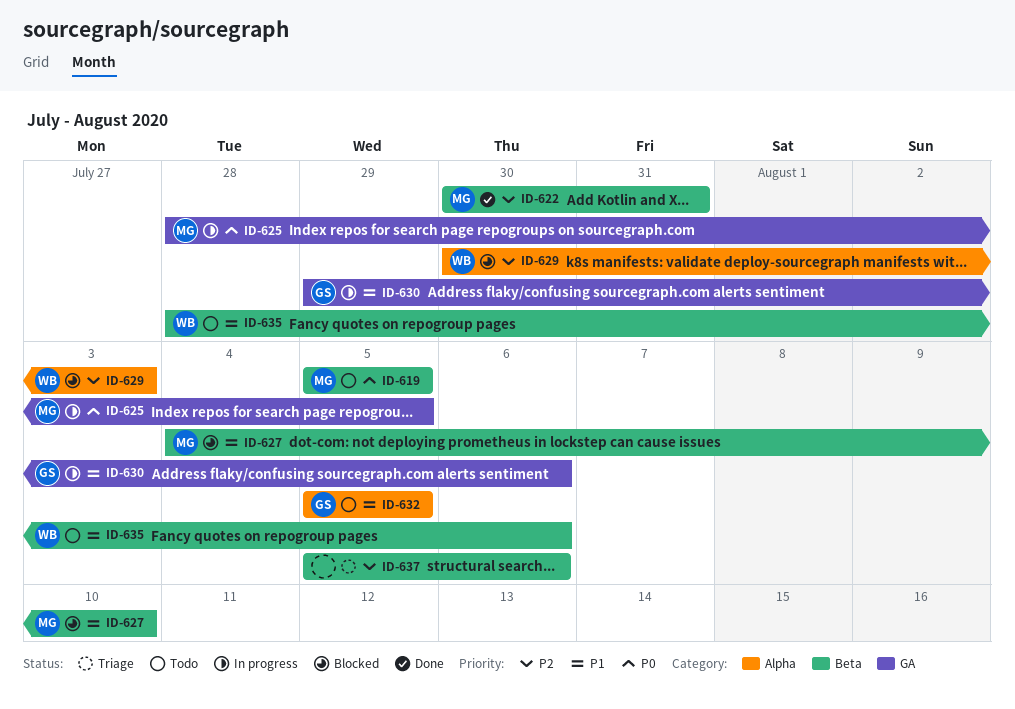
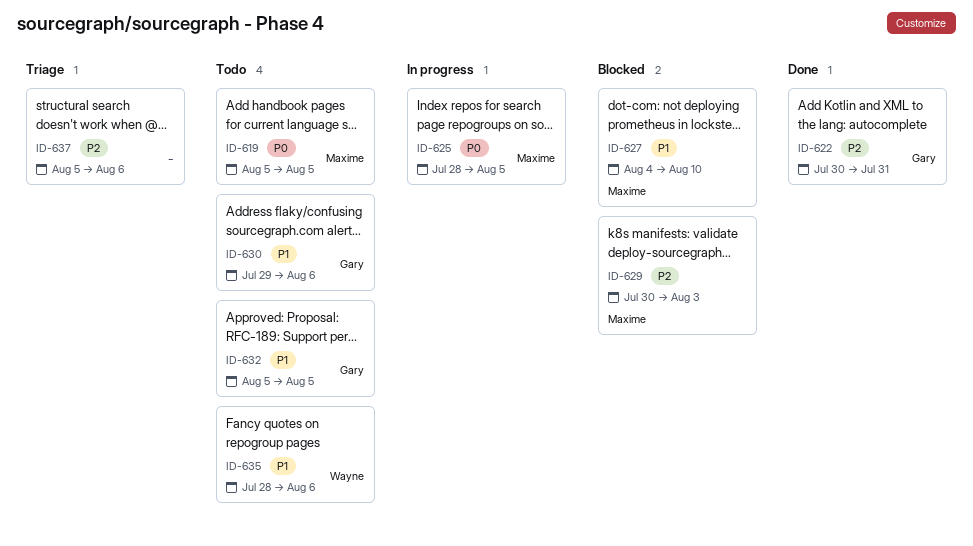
ID-622, owner: Maxime -> Gary
ID-629, owner: Wayne -> Maxime
ID-630, status: In progress -> Todo

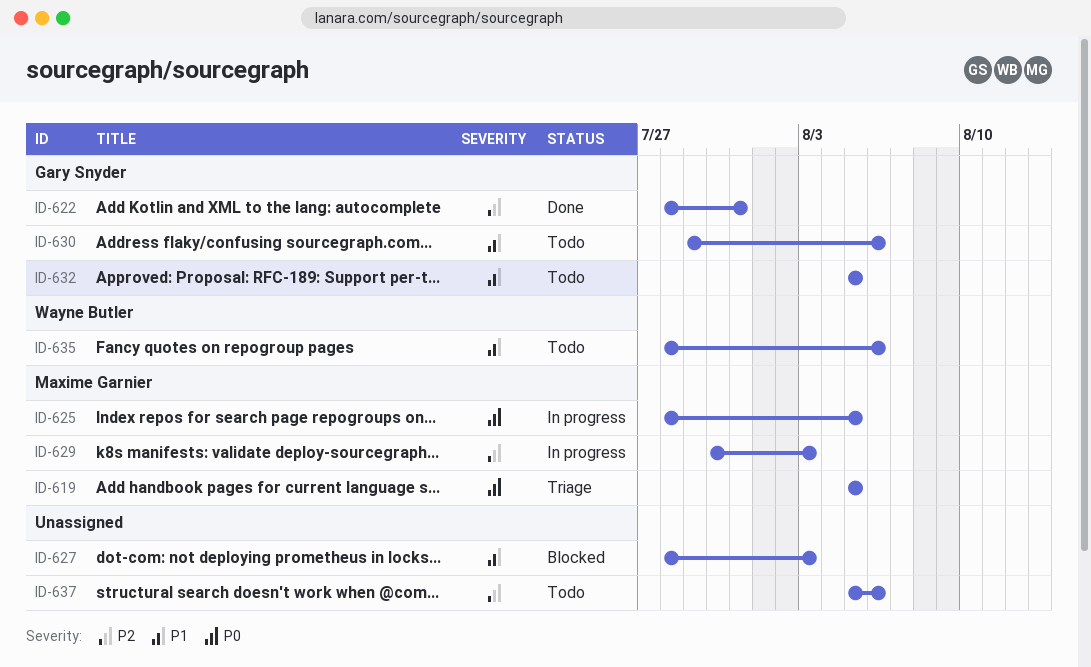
ID-619, status: Todo -> Triage
ID-622, start: Jul 30 -> Jul 28
ID-627, owner: Maxime Garnier -> none
ID-627, start: Aug 4 -> Jul 28
ID-627, due: Aug 10 -> Aug 3
ID-629, status: Blocked -> In progress
ID-637, status: Triage -> Todo

